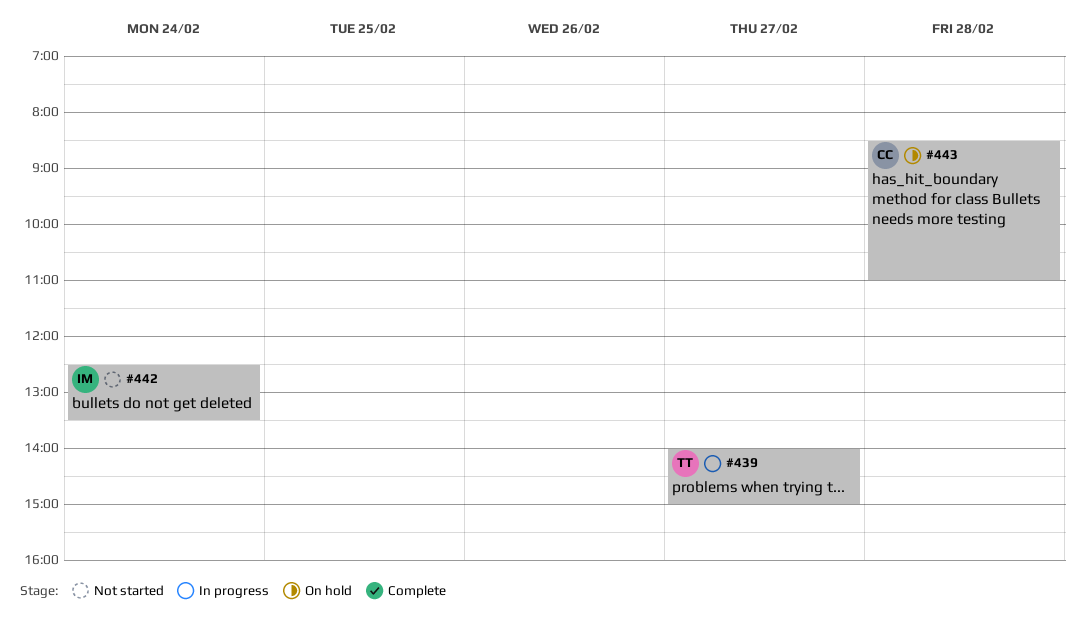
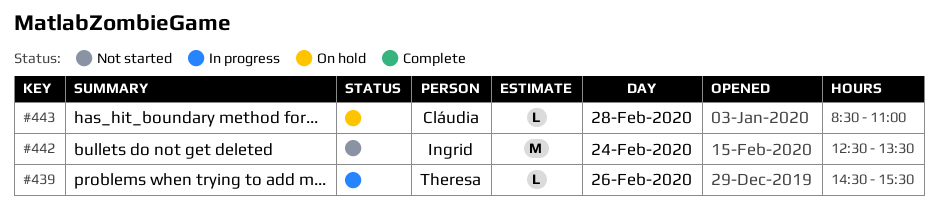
#439, day: Feb 27 -> Feb 26
#439, begins: 14:00 -> 14:30
#439, ends: 15:00 -> 15:30

